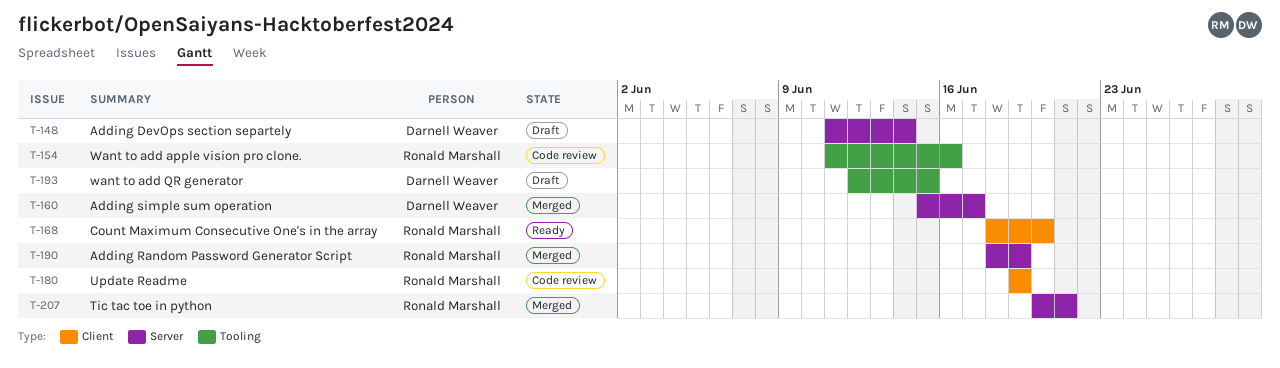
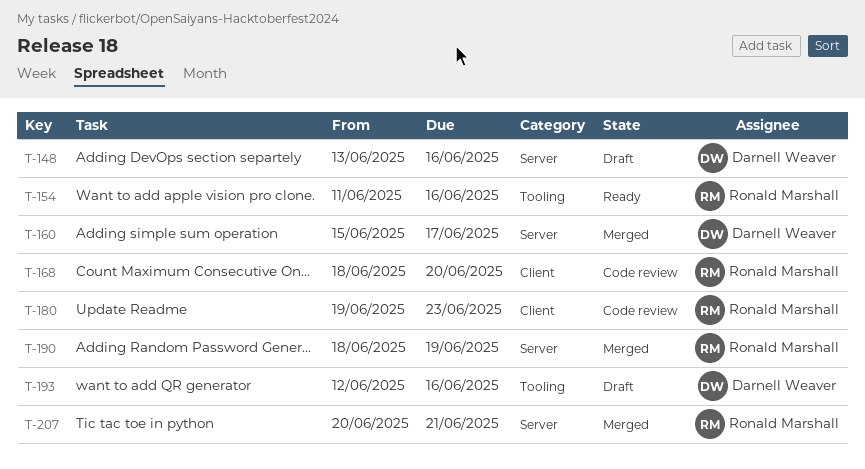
T-148, start: Jun 11 -> Jun 13
T-148, due: Jun 14 -> Jun 16
T-154, status: Code review -> Ready
T-168, status: Ready -> Code review
T-180, due: Jun 19 -> Jun 23
T-193, due: Jun 15 -> Jun 16

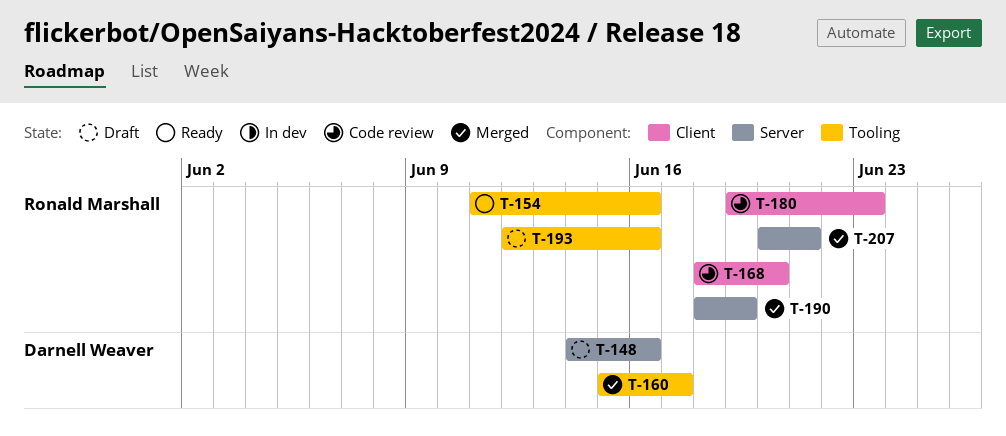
T-148, start: Jun 13 -> Jun 14
T-160, label: Server -> Tooling
T-193, owner: Darnell Weaver -> Ronald Marshall

